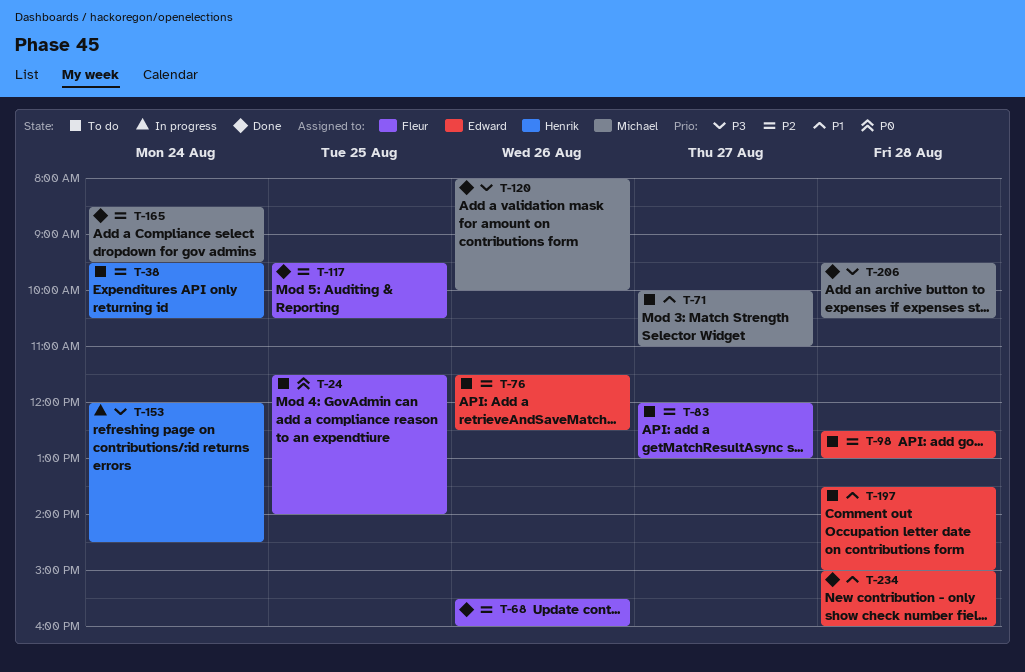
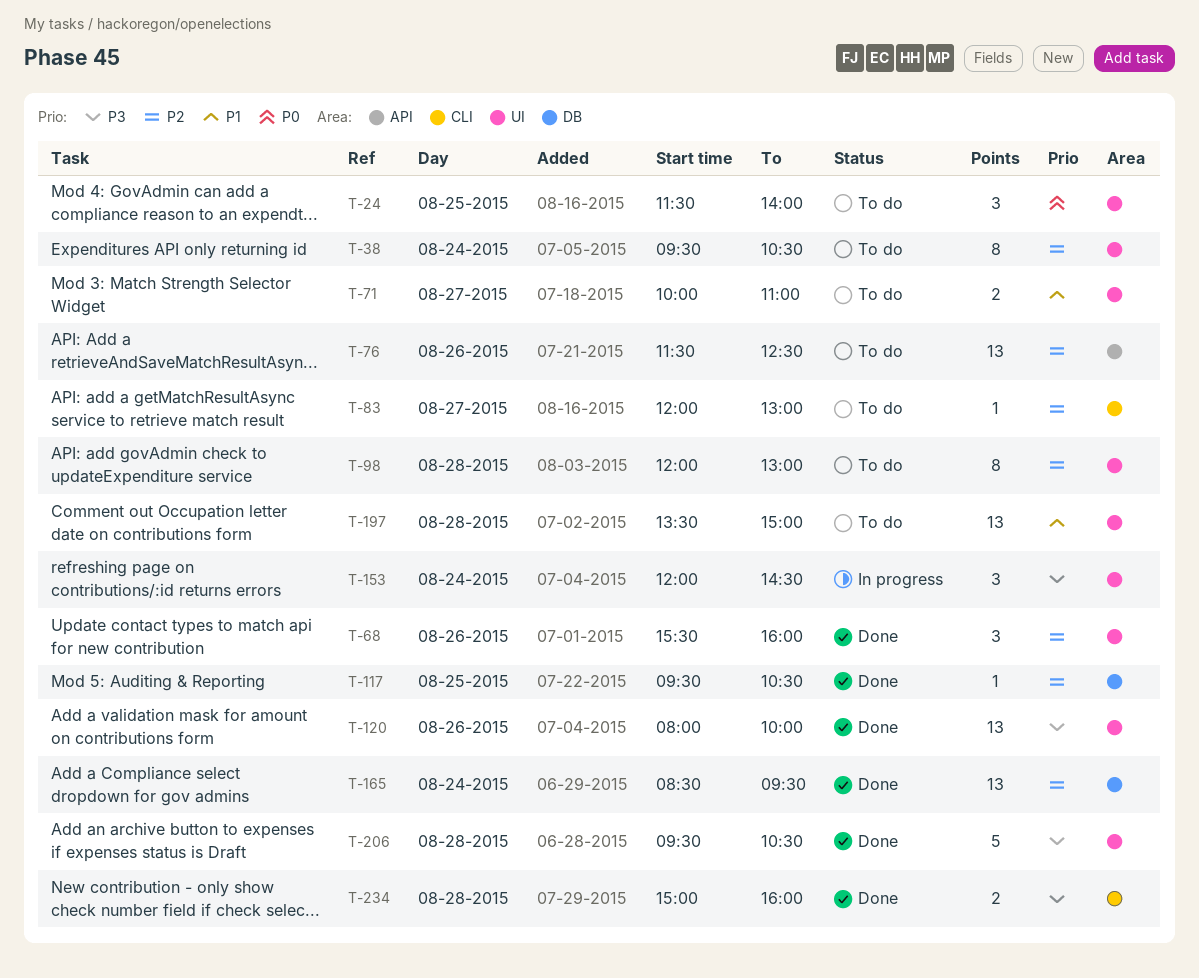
T-98, begins: 12:30 -> 12:00
T-234, priority: P1 -> P3

